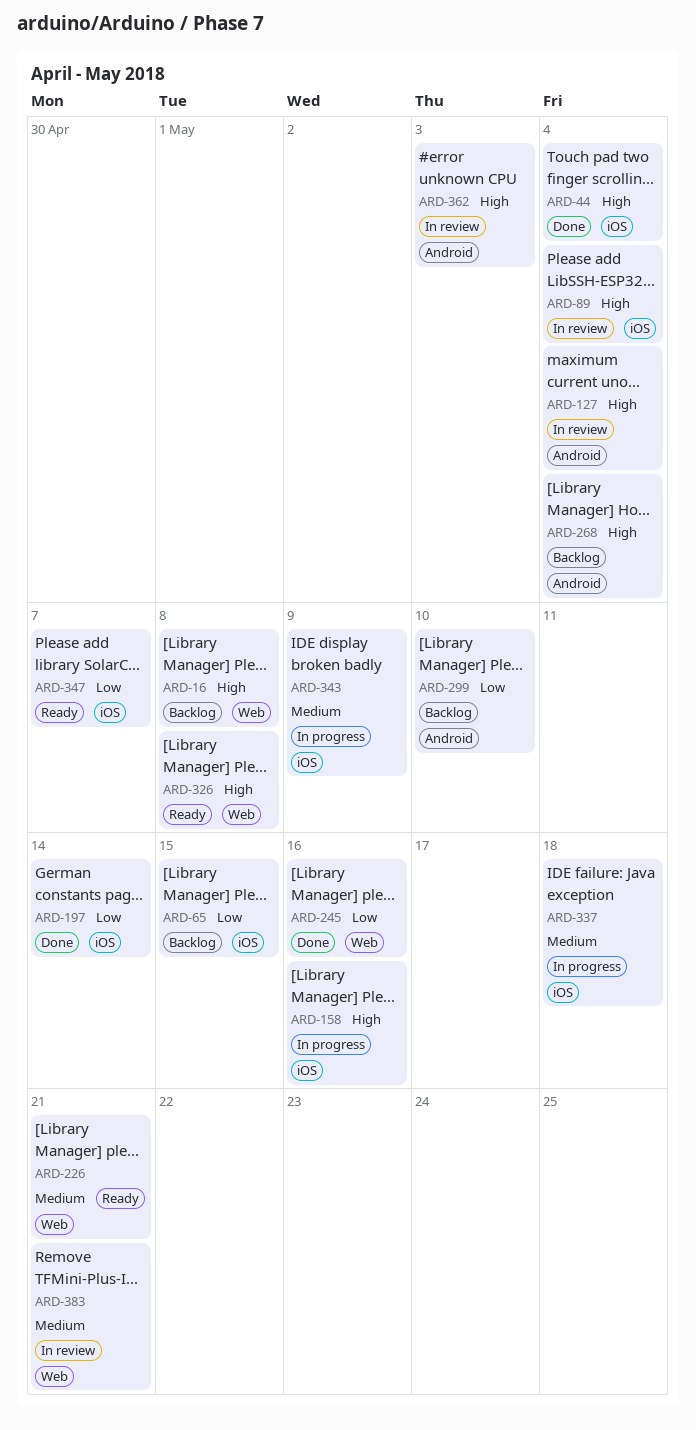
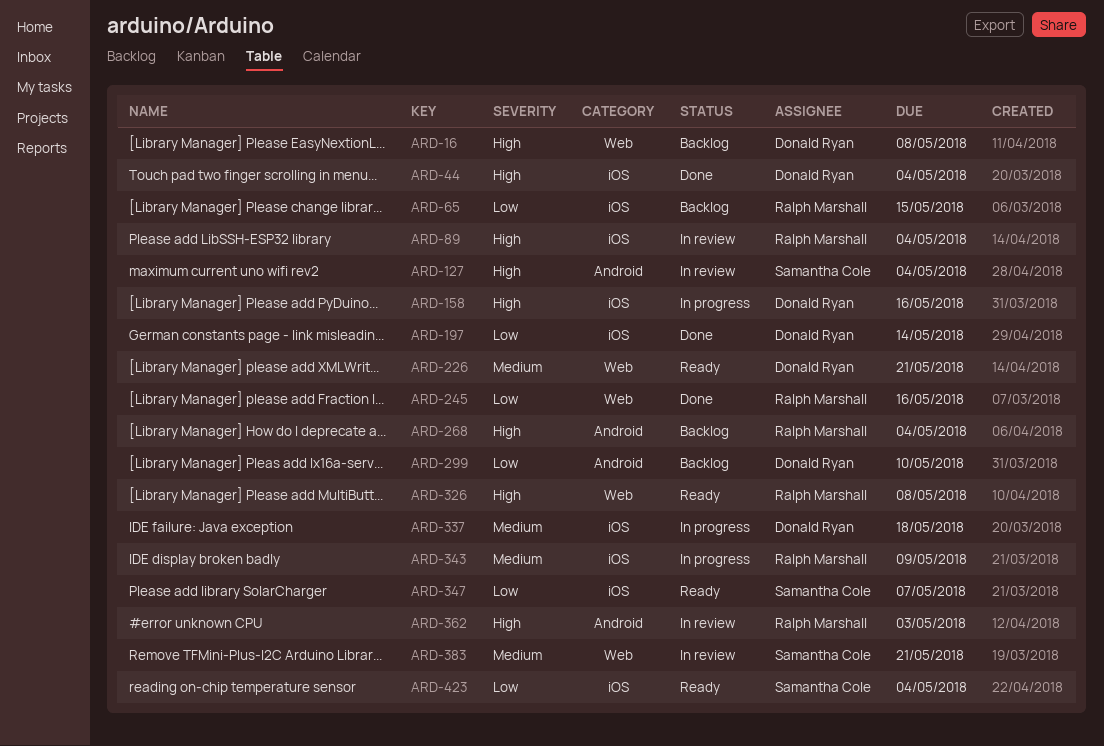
ARD-423: none -> present

